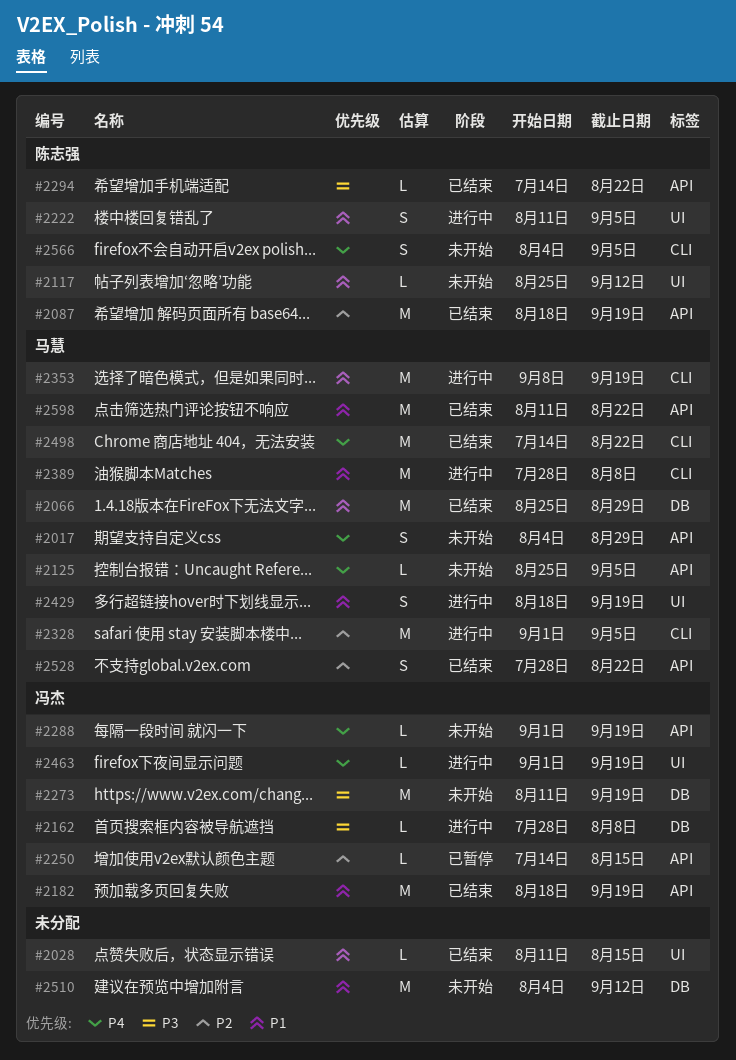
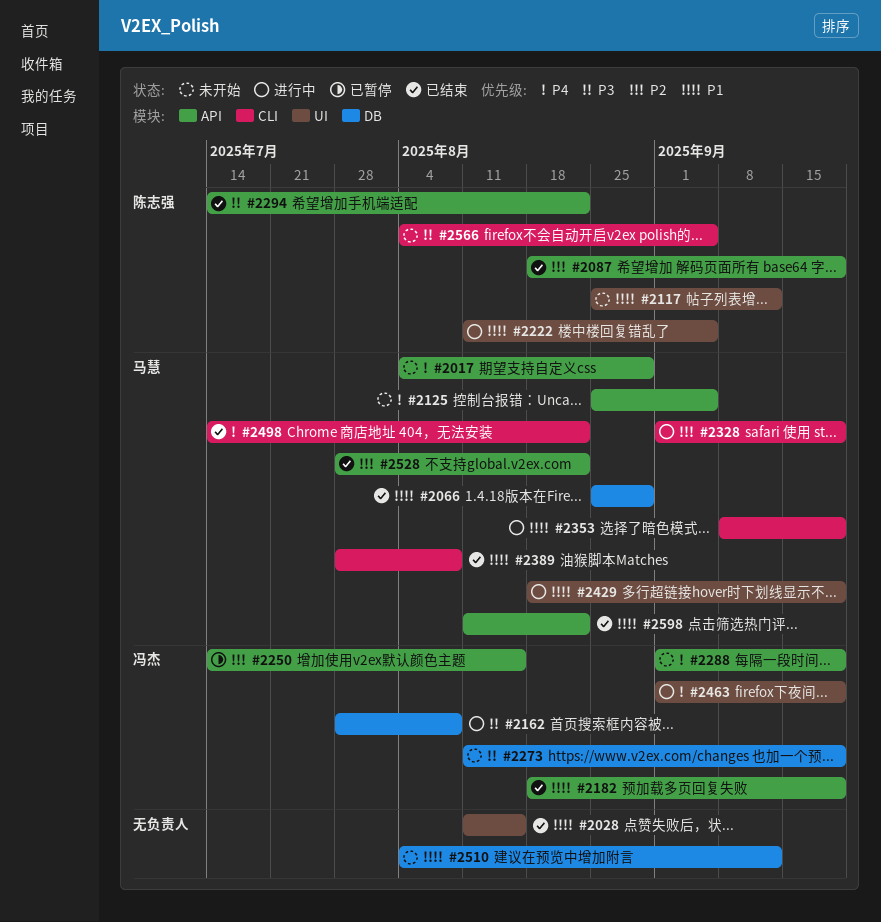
#2328, due: Sep 5 -> Sep 19
#2389, status: 进行中 -> 已结束
#2566, priority: P4 -> P3

